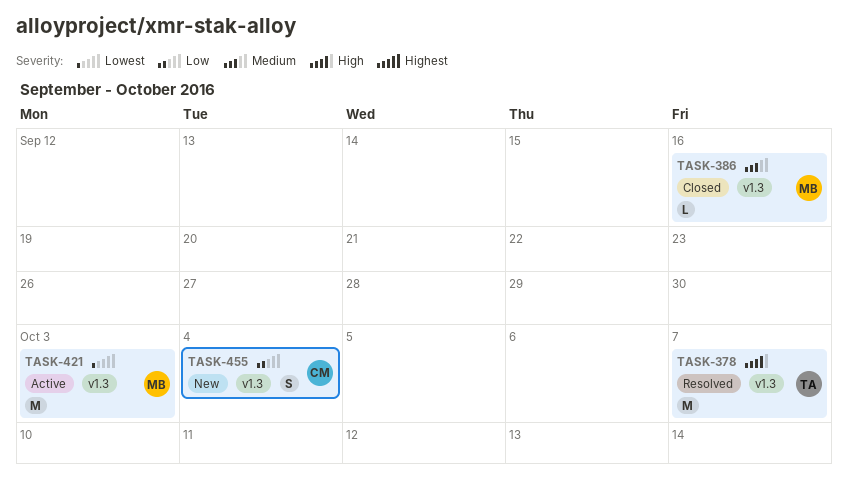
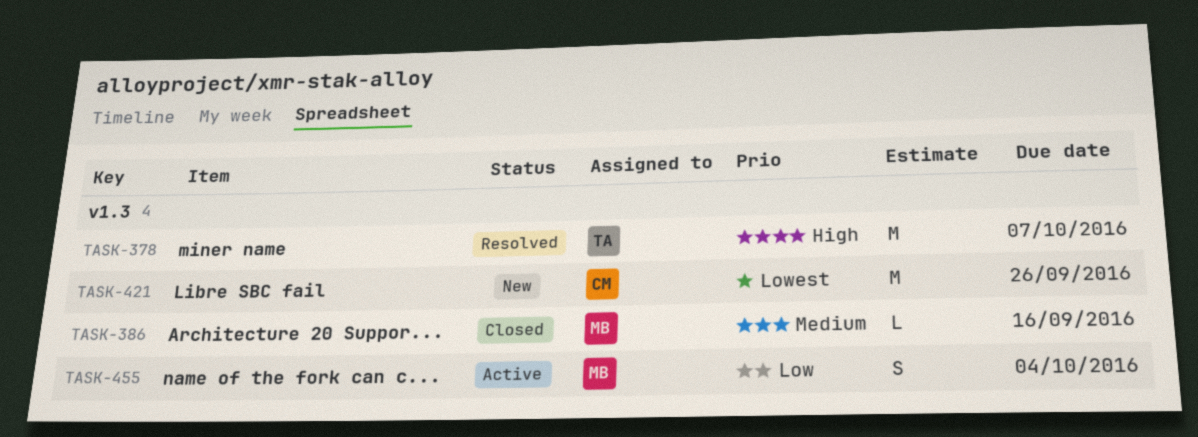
TASK-421, status: Active -> New
TASK-421, owner: MB -> CM
TASK-421, due: Oct 3 -> Sep 26
TASK-455, status: New -> Active
TASK-455, owner: CM -> MB

